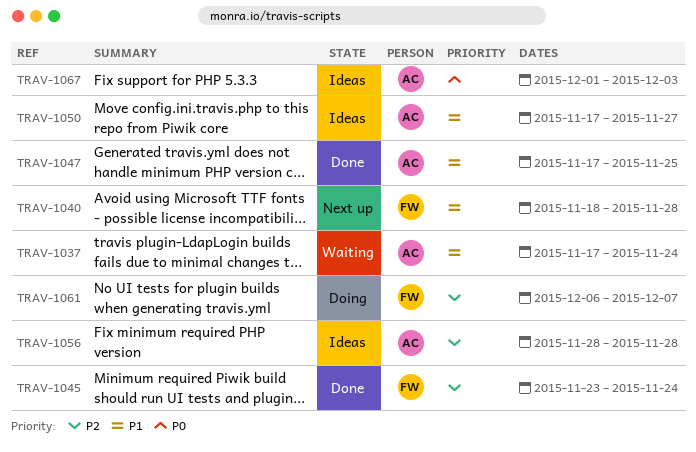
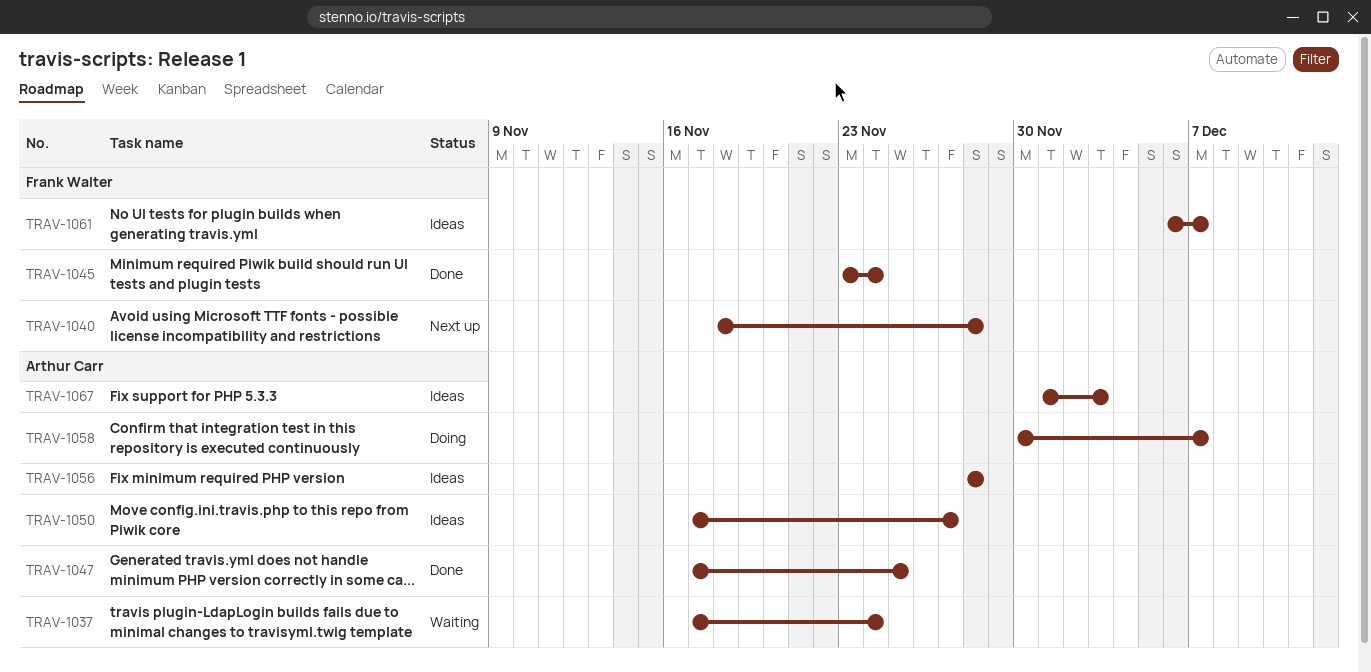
TRAV-1058: none -> present
TRAV-1061, status: Doing -> Ideas

